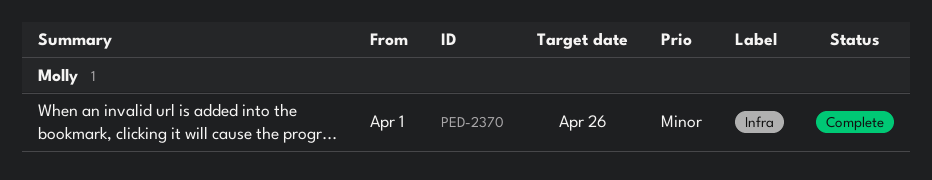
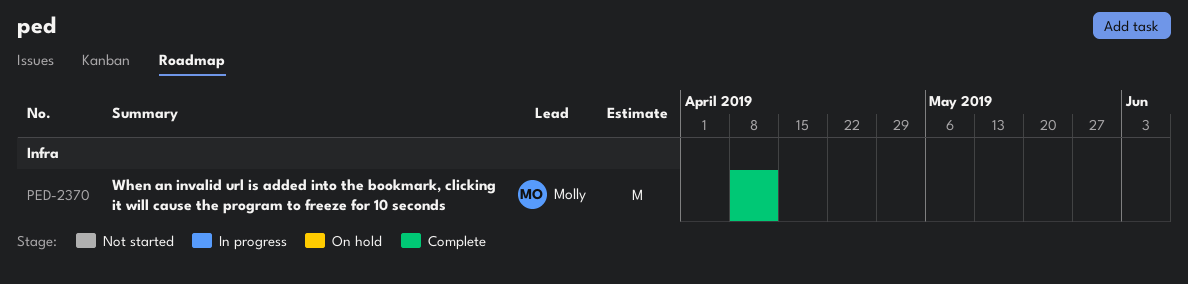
PED-2370, start: Apr 1 -> Apr 8
PED-2370, due: Apr 26 -> Apr 12

